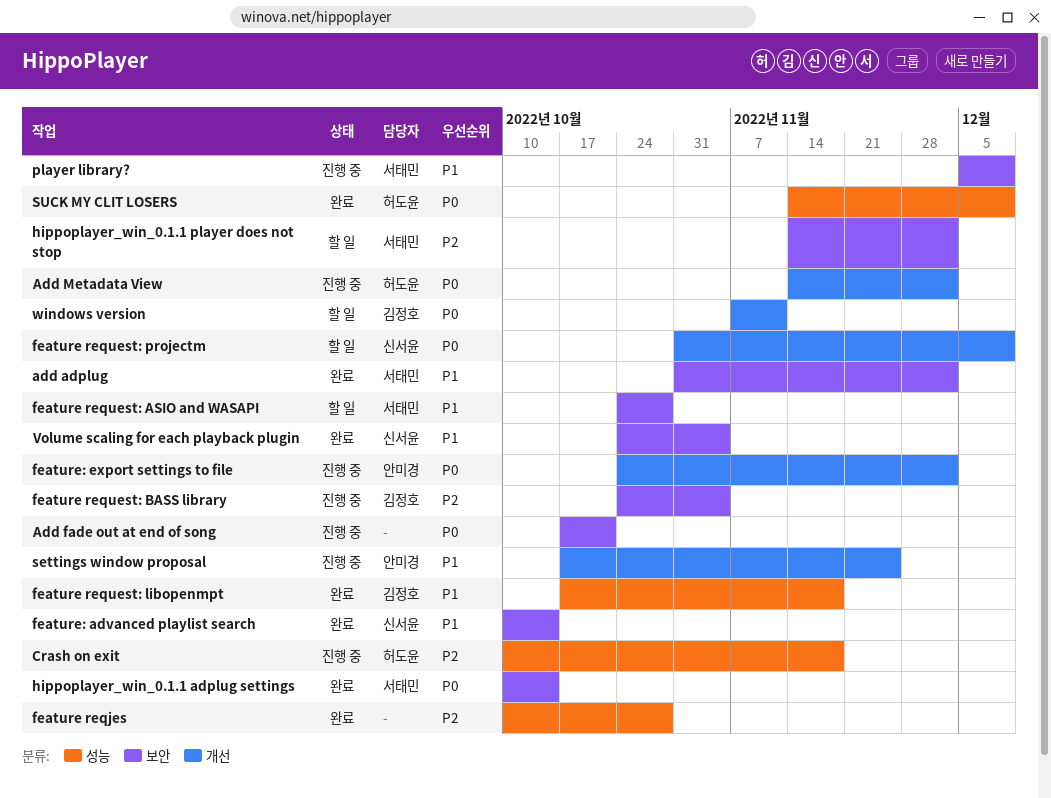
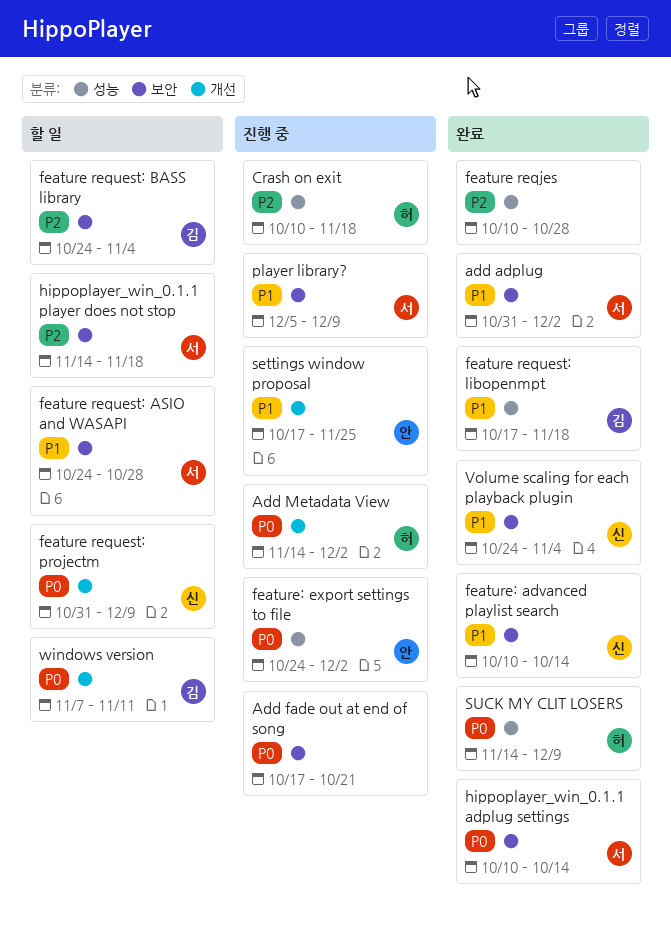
feature request: BASS library, status: 진행 중 -> 할 일
feature: export settings to file, label: 개선 -> 성능
hippoplayer_win_0.1.1 player does not stop, due: Dec 2 -> Nov 18

